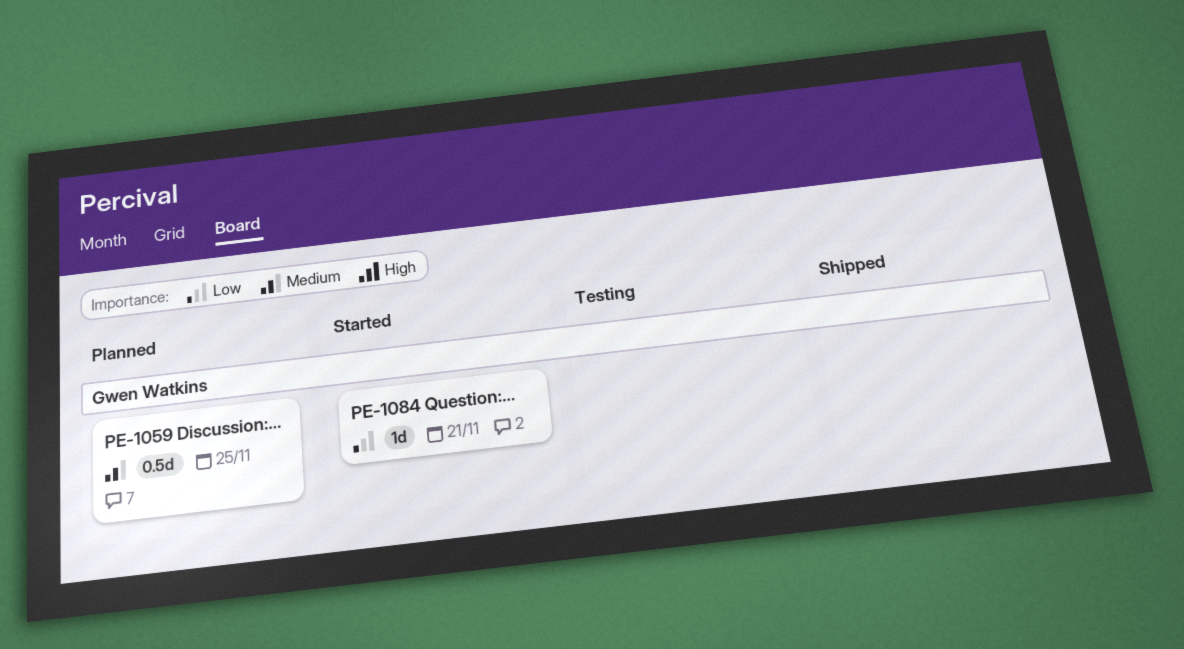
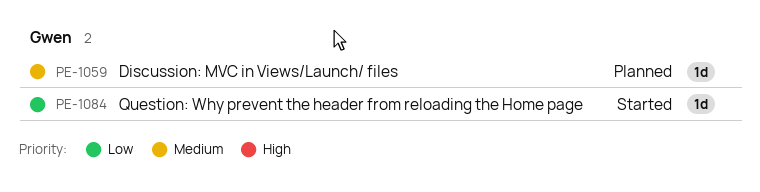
PE-1059, estimate: 0.5d -> 1d

